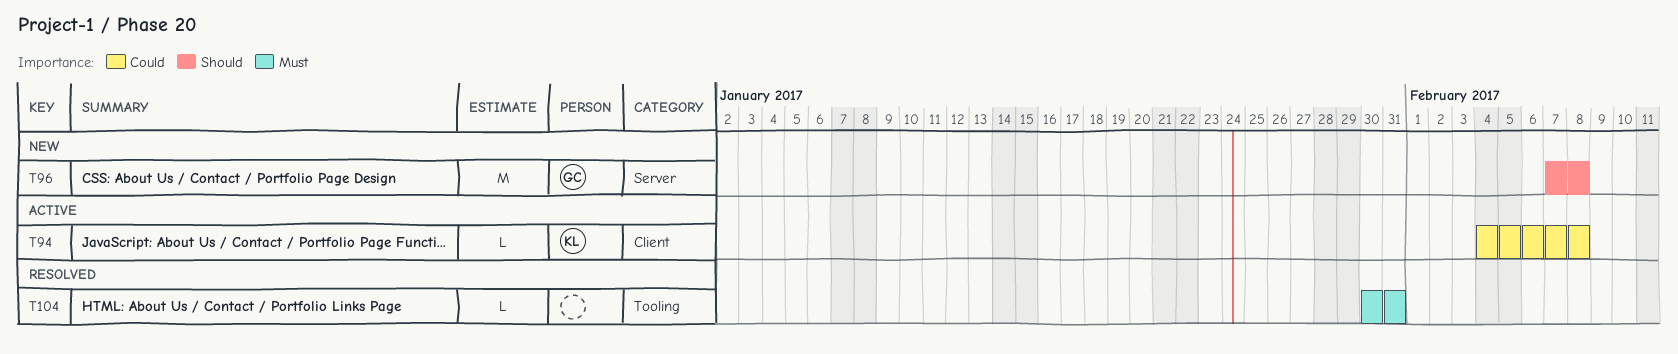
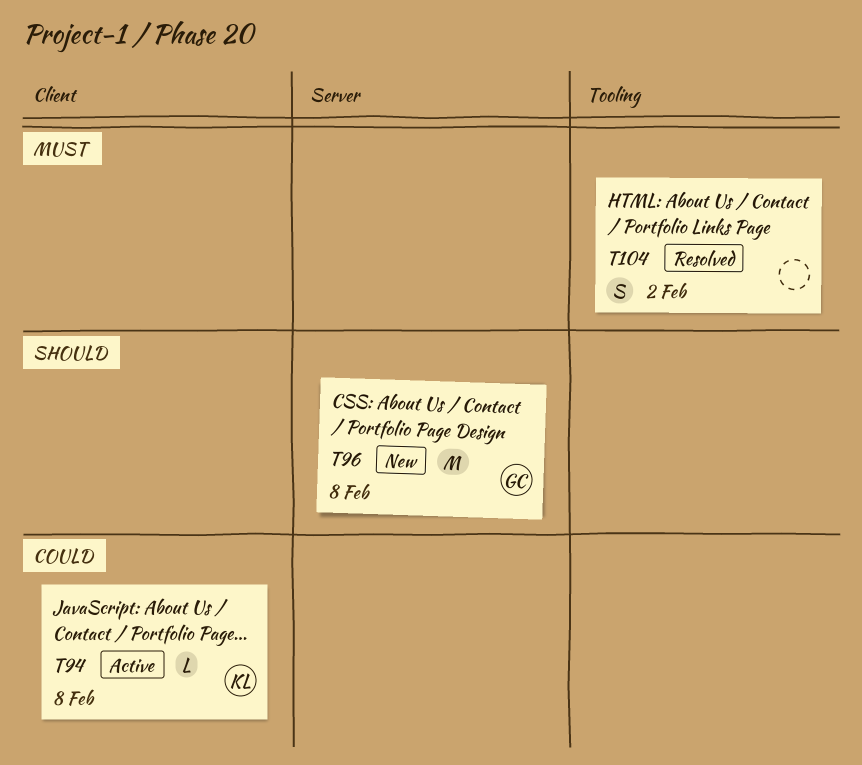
T104, estimate: L -> S
T104, due: Jan 31 -> Feb 2

